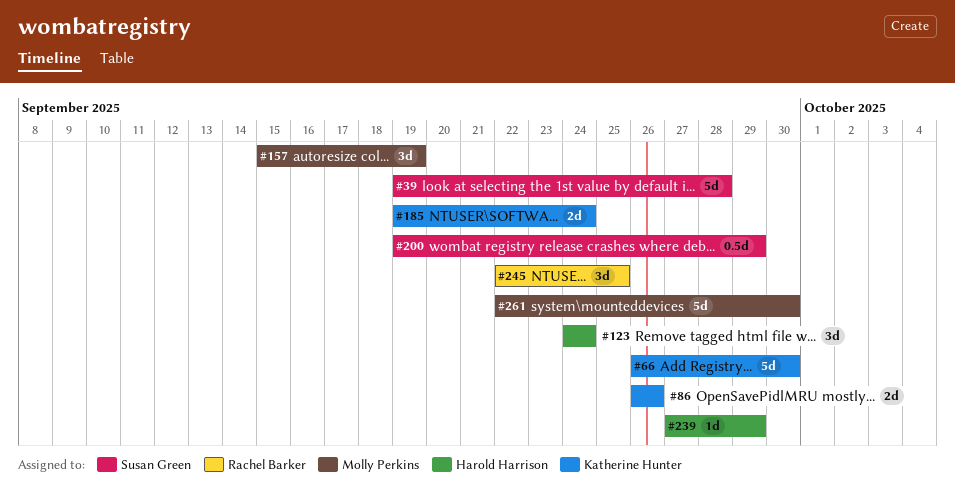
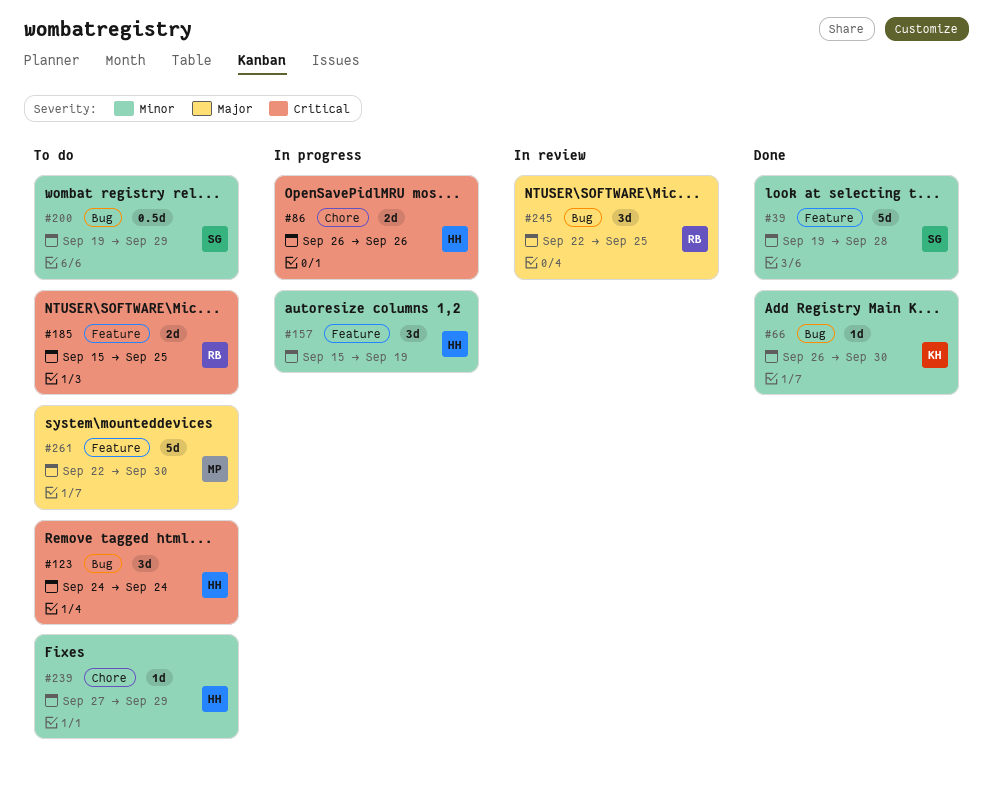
#66, estimate: 5d -> 1d
#86, owner: Katherine Hunter -> Harold Harrison
#157, owner: Molly Perkins -> Harold Harrison
#185, owner: Katherine Hunter -> Rachel Barker
#185, start: Sep 19 -> Sep 15
#185, due: Sep 24 -> Sep 25

